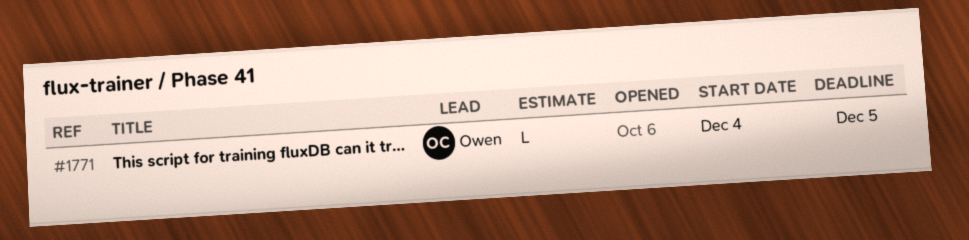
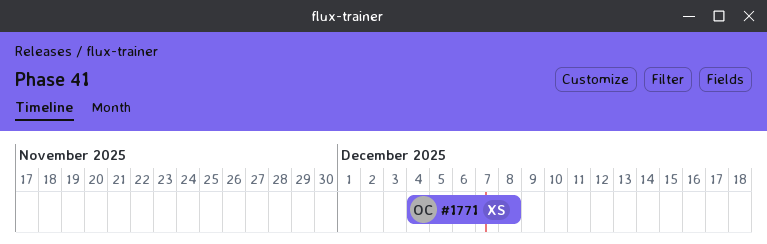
#1771, estimate: L -> XS
#1771, due: Dec 5 -> Dec 8

